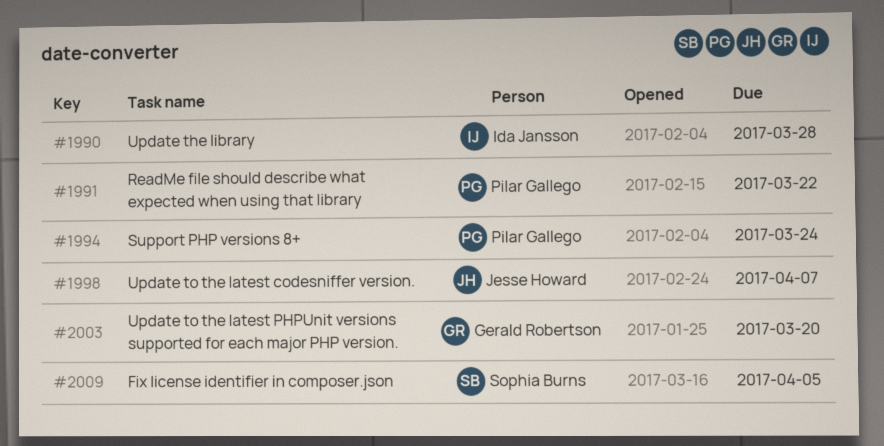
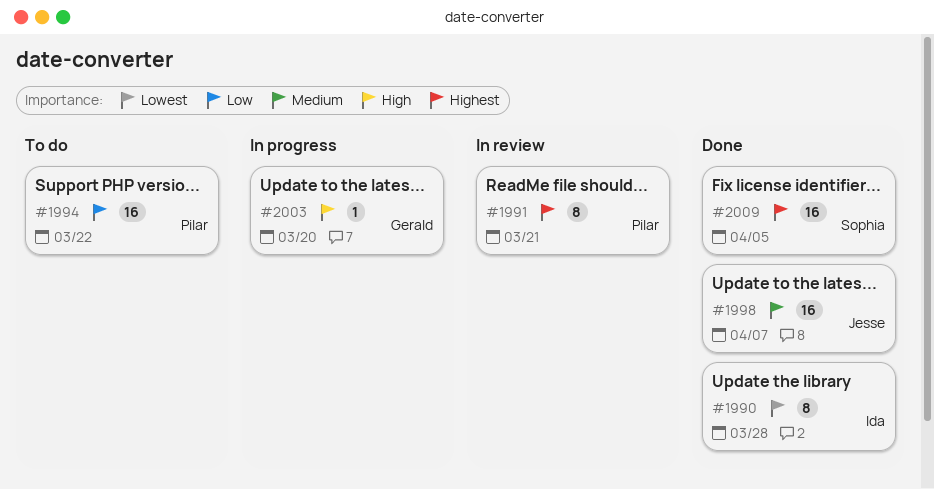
#1991, due: Mar 22 -> Mar 21
#1994, due: Mar 24 -> Mar 22

